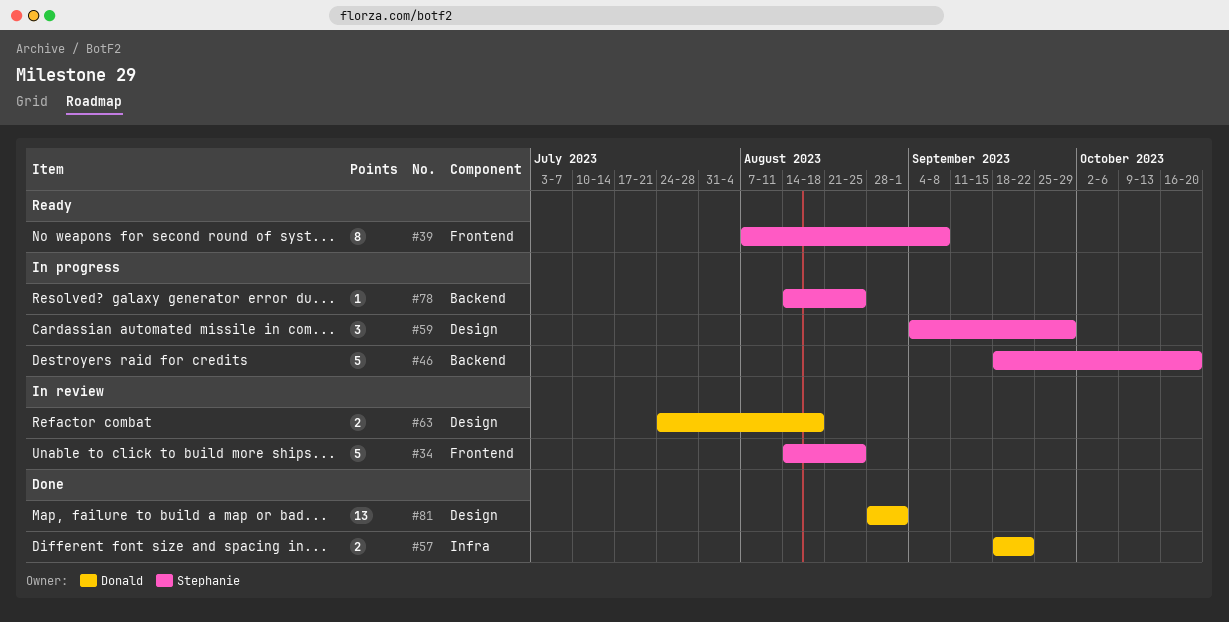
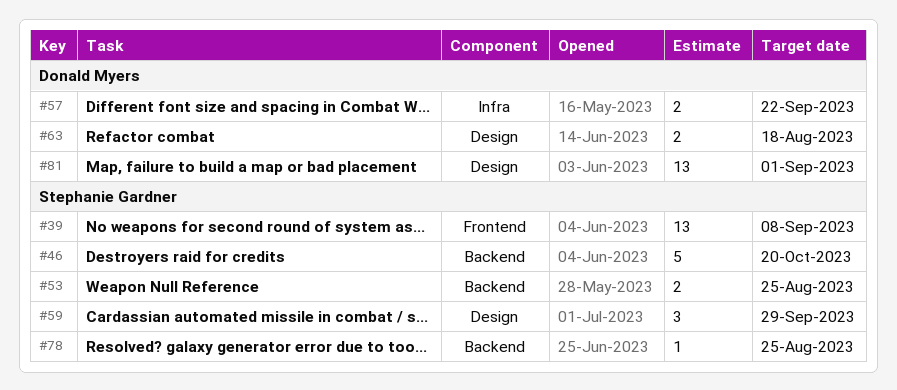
#34: present -> none
#39, estimate: 8 -> 13
#53: none -> present

